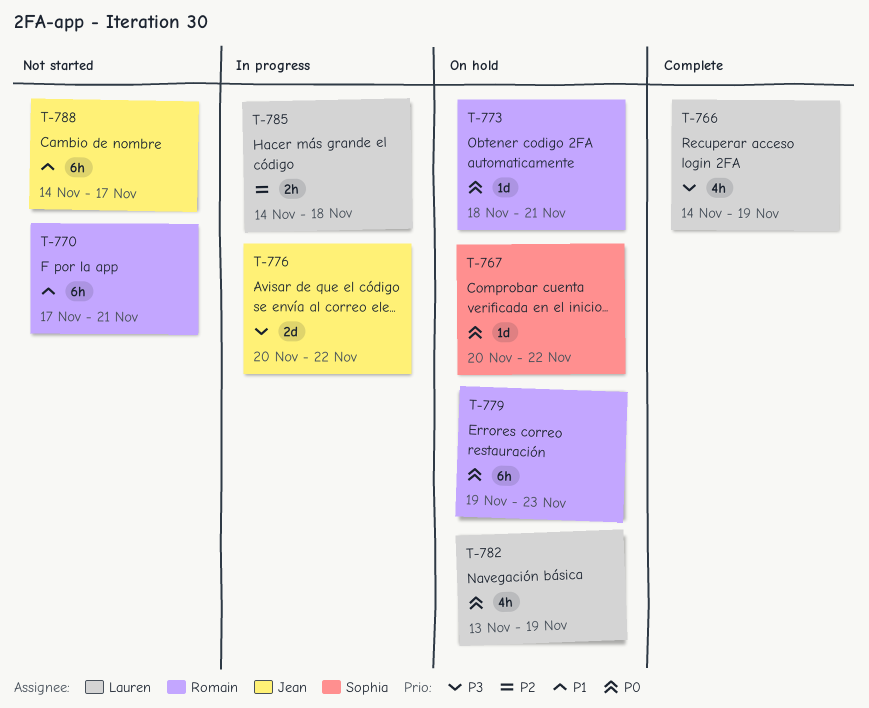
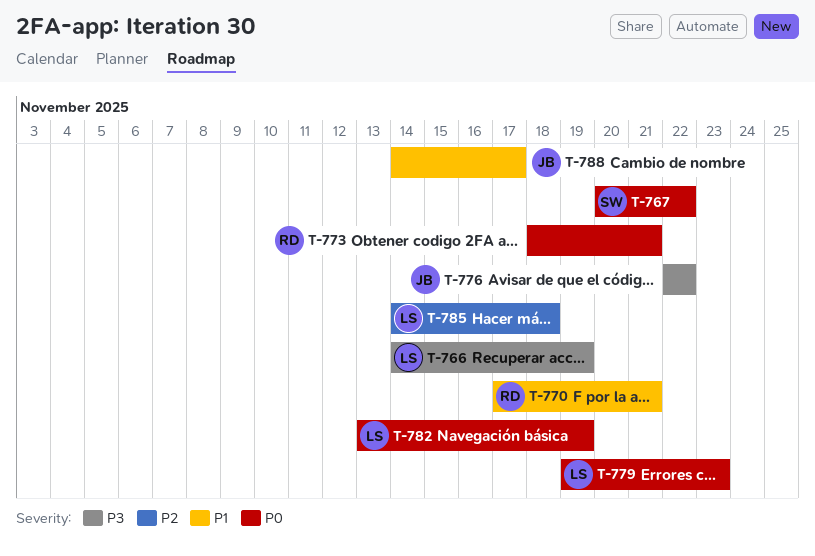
T-776, start: Nov 20 -> Nov 22
T-779, owner: Romain -> Lauren

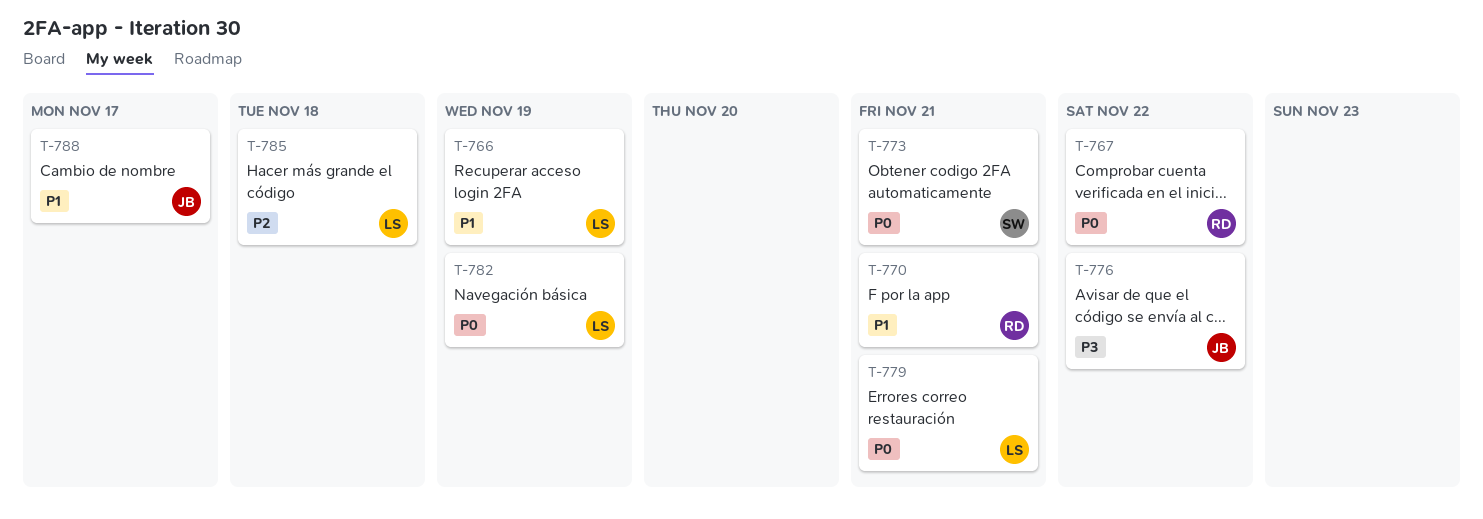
T-766, priority: P3 -> P1
T-767, owner: SW -> RD
T-773, owner: RD -> SW
T-779, due: Nov 23 -> Nov 21

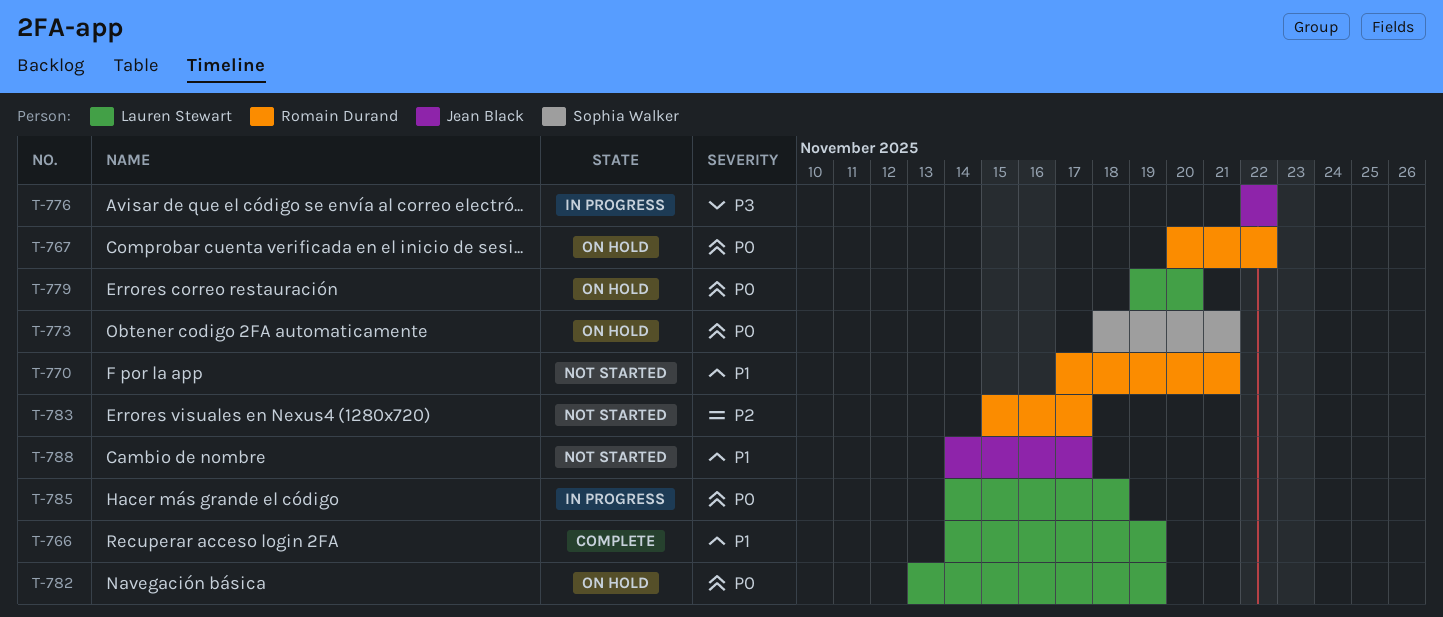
T-779, due: Nov 21 -> Nov 20
T-783: none -> present
T-785, priority: P2 -> P0

